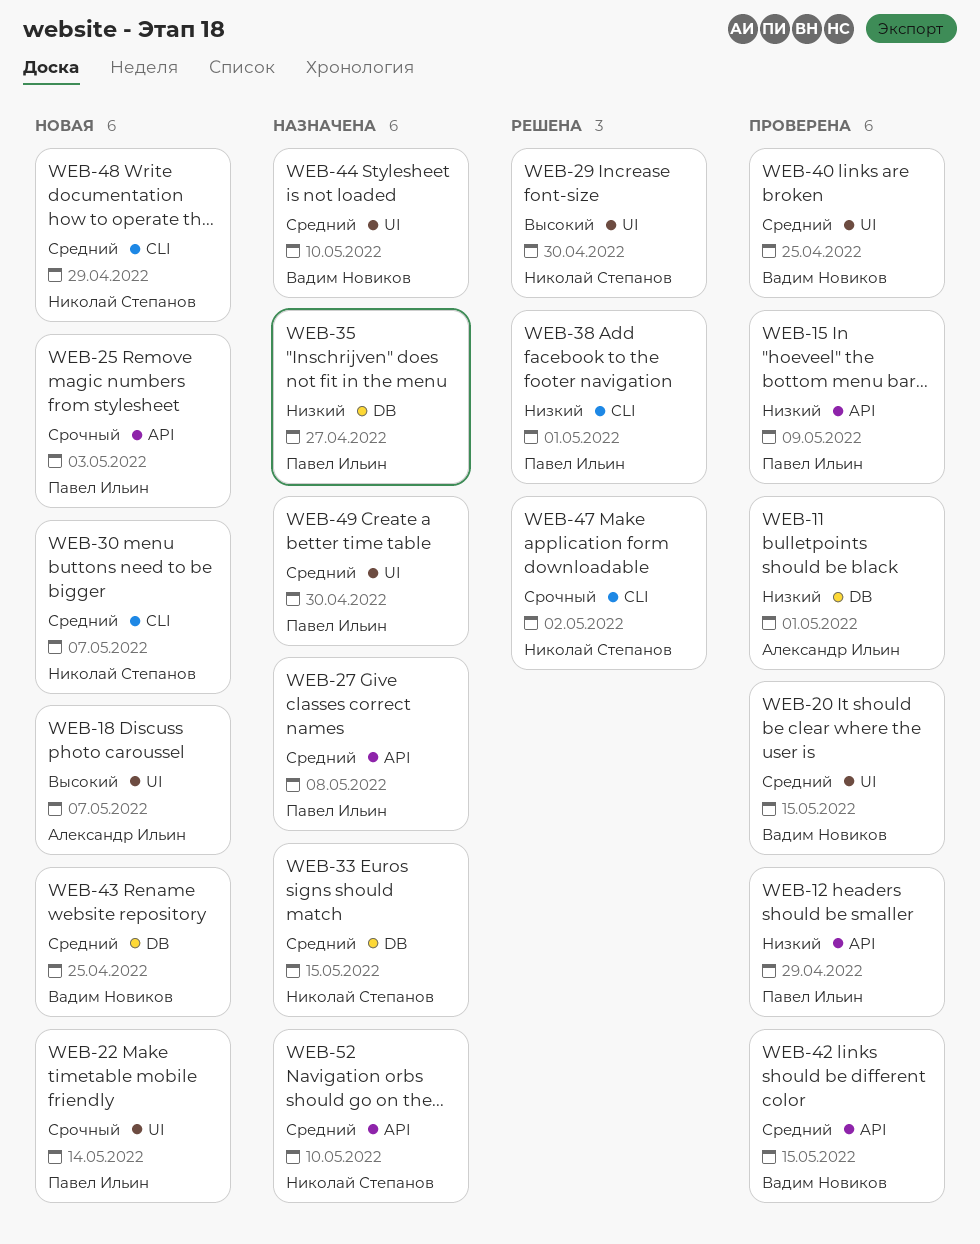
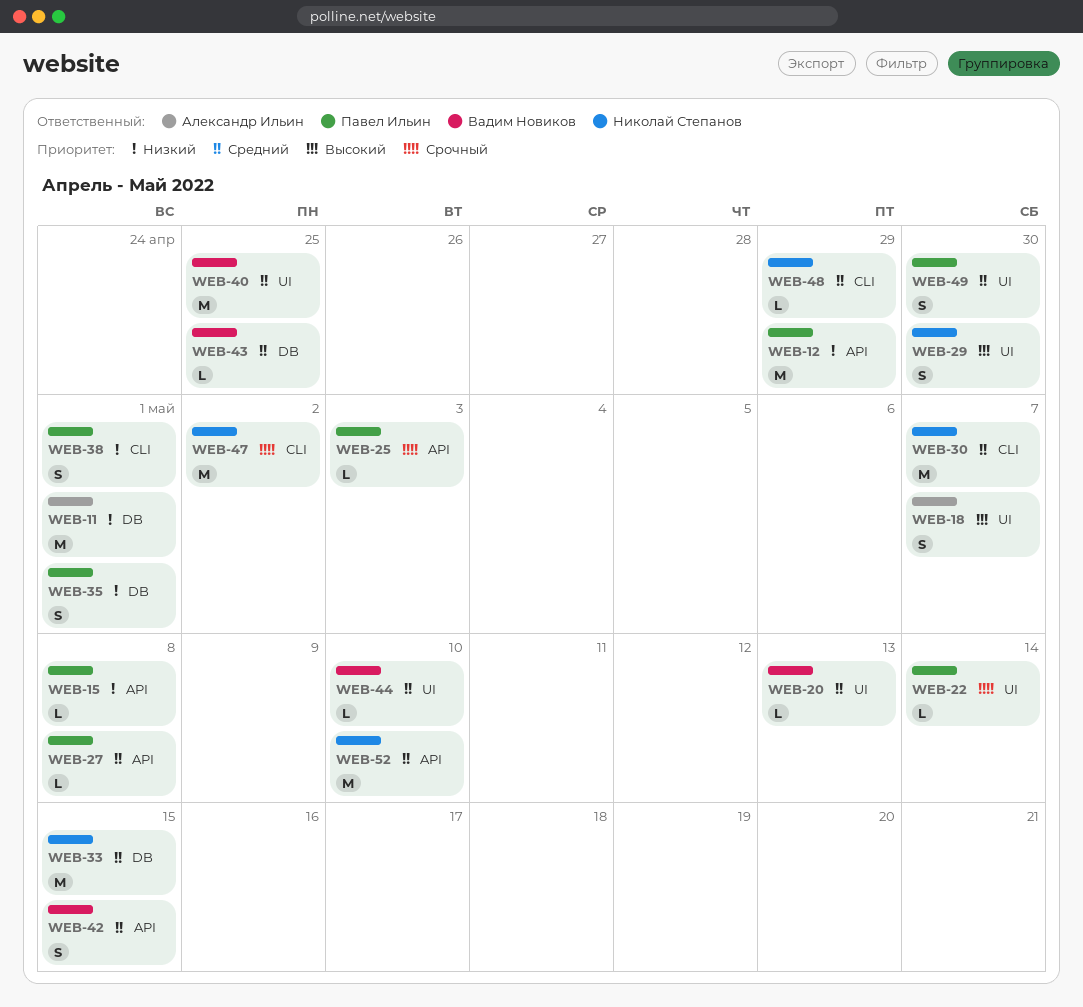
WEB-15, due: May 9 -> May 8
WEB-20, due: May 15 -> May 13
WEB-35, due: Apr 27 -> May 1

